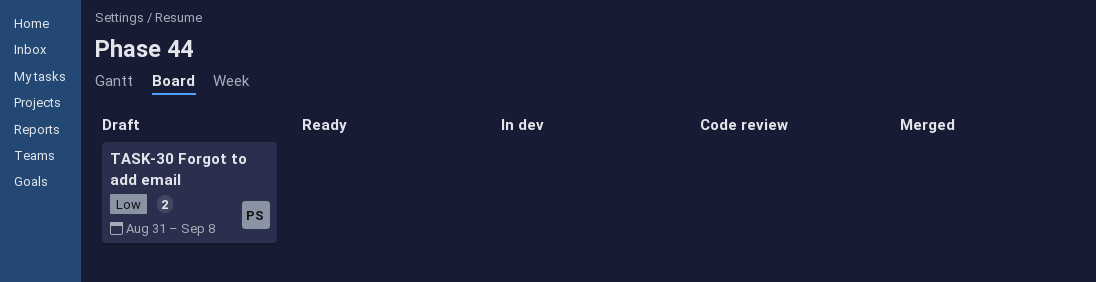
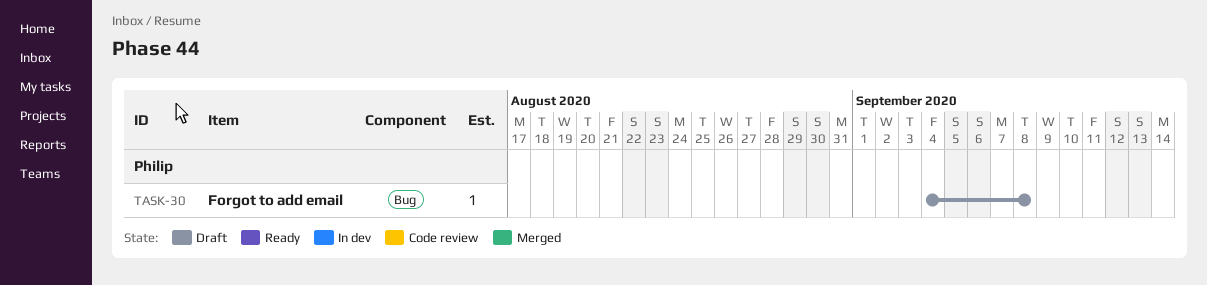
TASK-30, estimate: 2 -> 1
TASK-30, start: Aug 31 -> Sep 4

